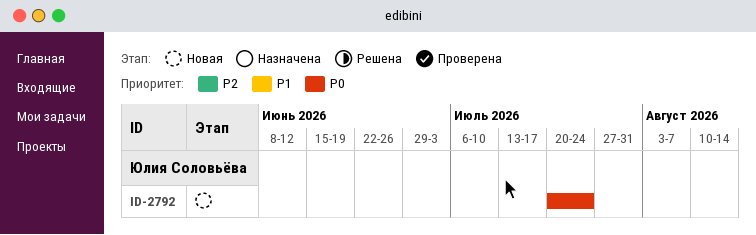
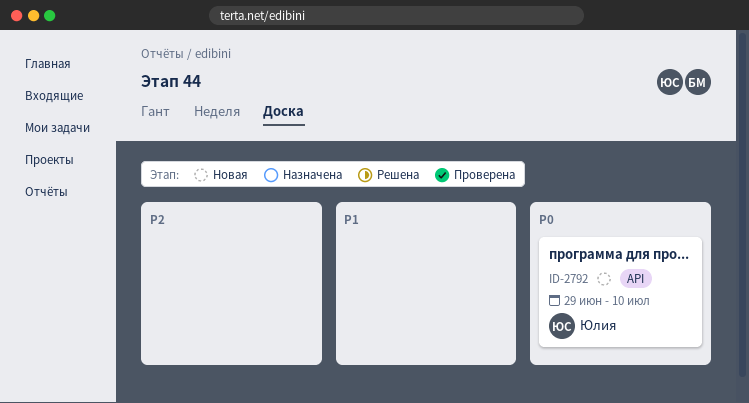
ID-2792, start: Jul 20 -> Jun 29
ID-2792, due: Jul 24 -> Jul 10

